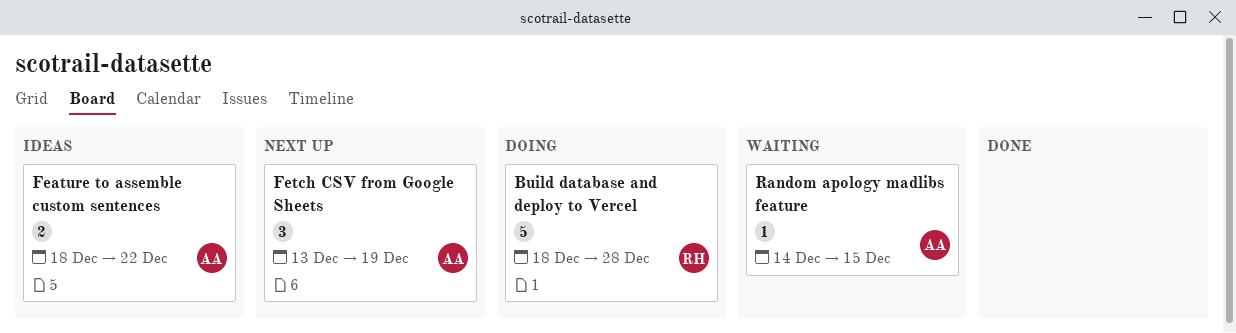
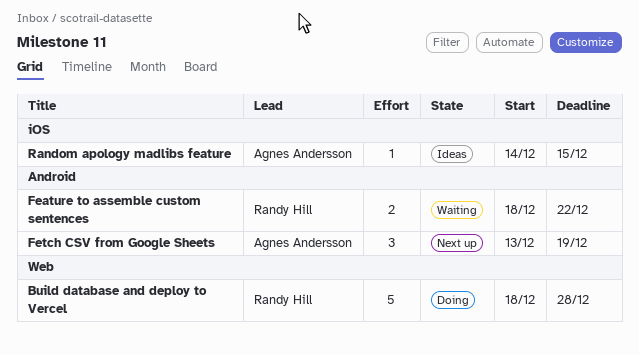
Feature to assemble custom sentences, status: Ideas -> Waiting
Feature to assemble custom sentences, owner: Agnes Andersson -> Randy Hill
Random apology madlibs feature, status: Waiting -> Ideas

